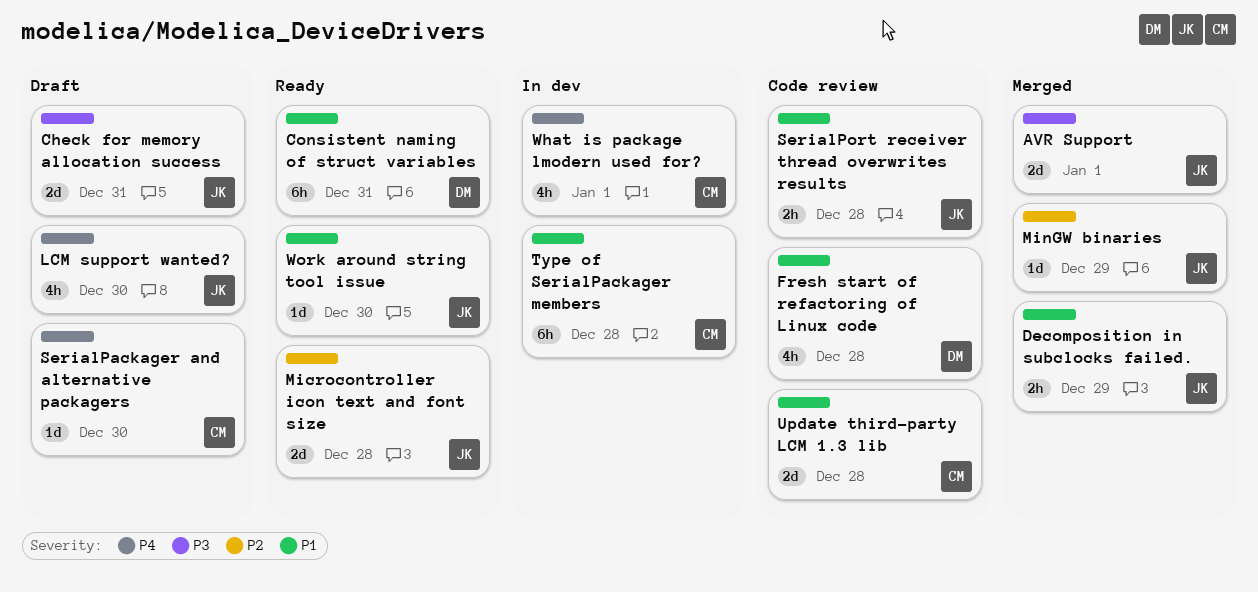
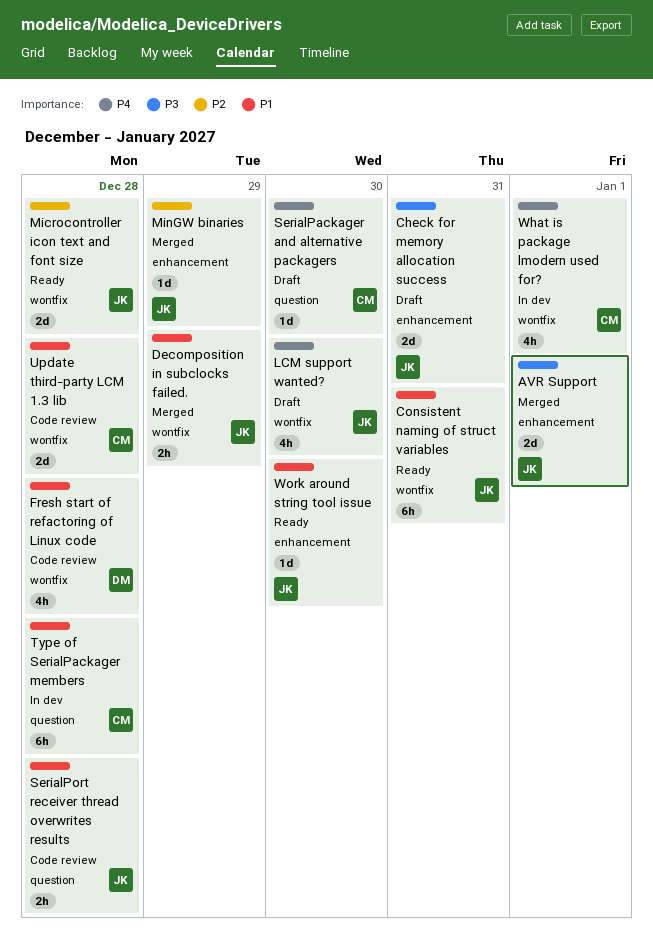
Consistent naming of struct variables, owner: DM -> JK

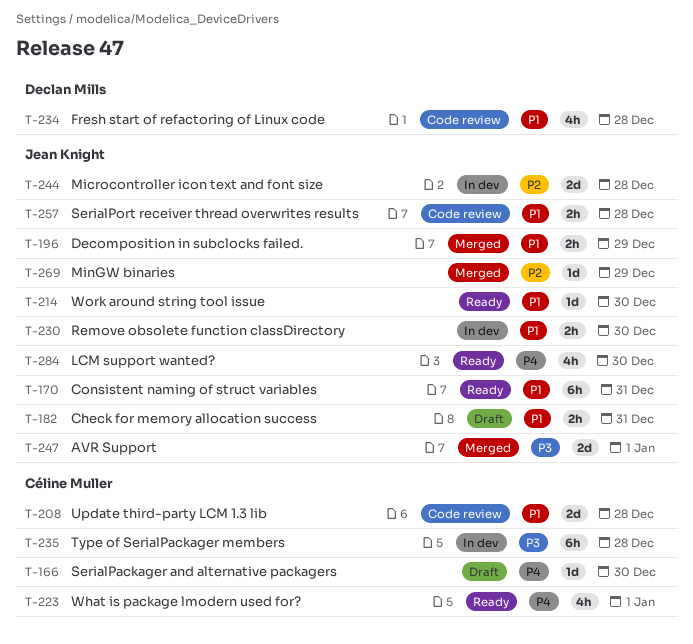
Check for memory allocation success, priority: P3 -> P1
Check for memory allocation success, estimate: 2d -> 2h
LCM support wanted?, status: Draft -> Ready
Microcontroller icon text and font size, status: Ready -> In dev
Remove obsolete function classDirectory: none -> present
Type of SerialPackager members, priority: P1 -> P3
What is package lmodern used for?, status: In dev -> Ready

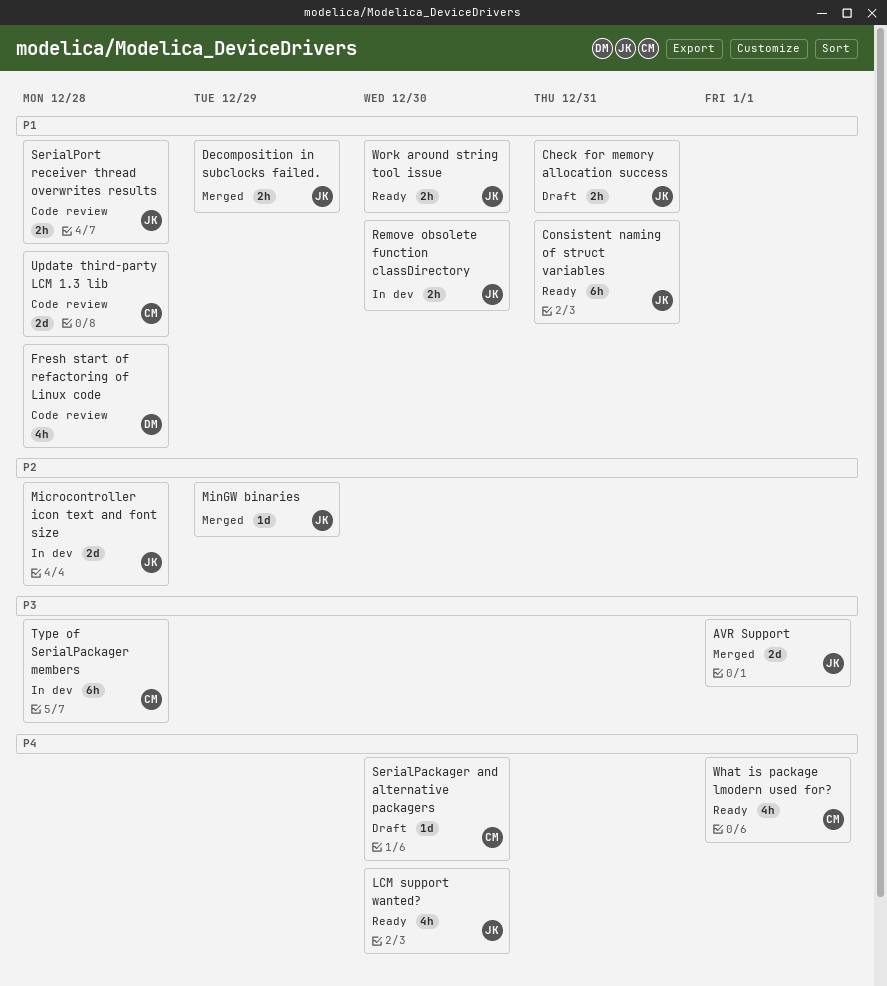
Work around string tool issue, estimate: 1d -> 2h

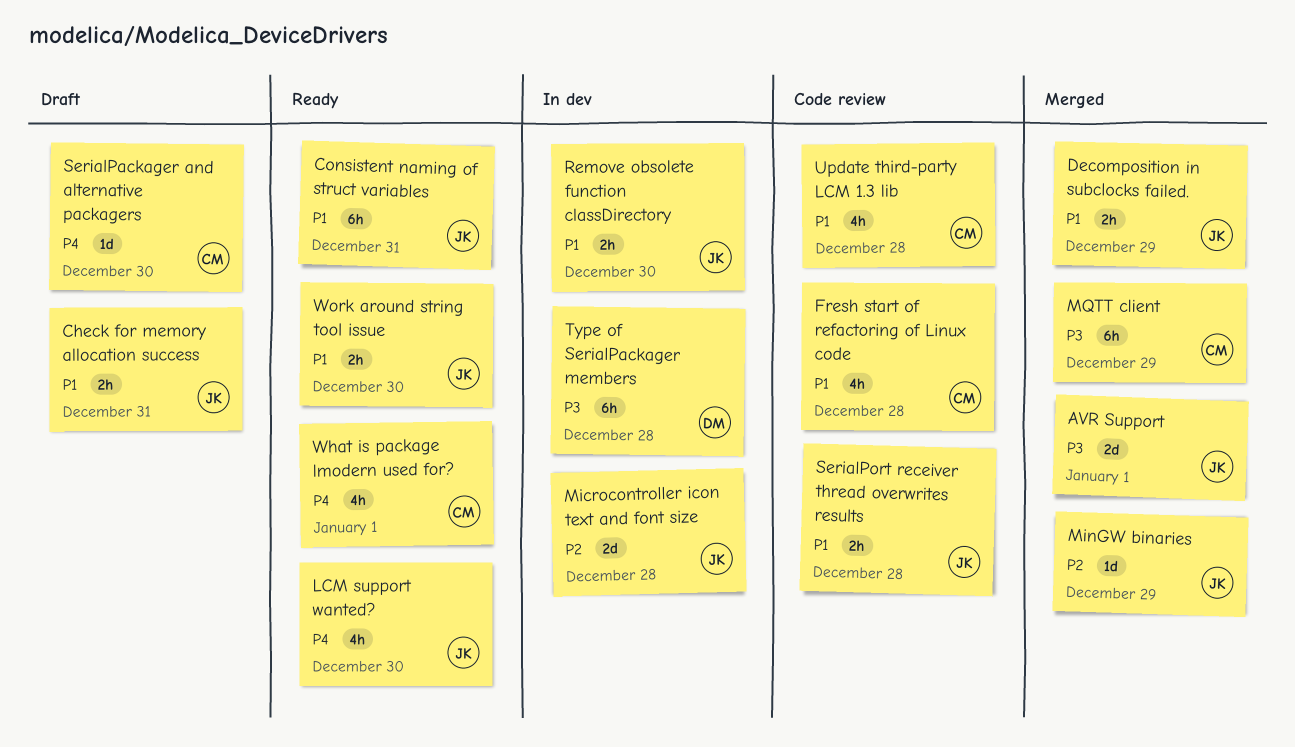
Fresh start of refactoring of Linux code, owner: DM -> CM
MQTT client: none -> present
Type of SerialPackager members, owner: CM -> DM
Update third-party LCM 1.3 lib, estimate: 2d -> 4h

